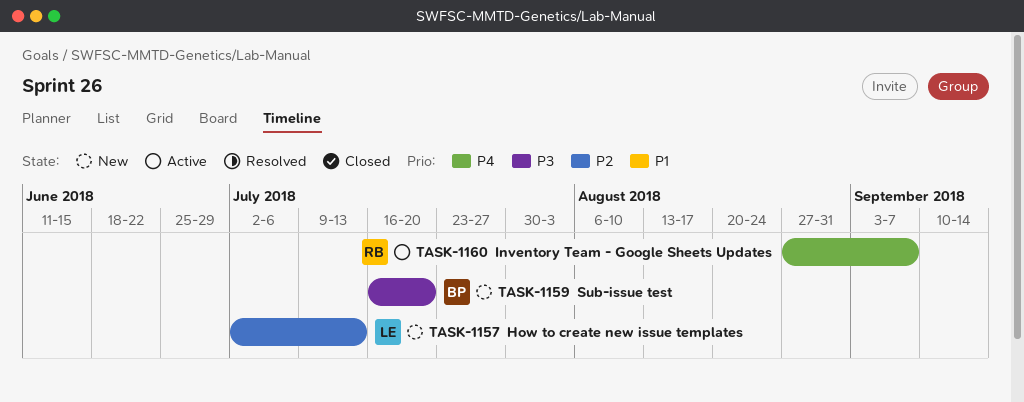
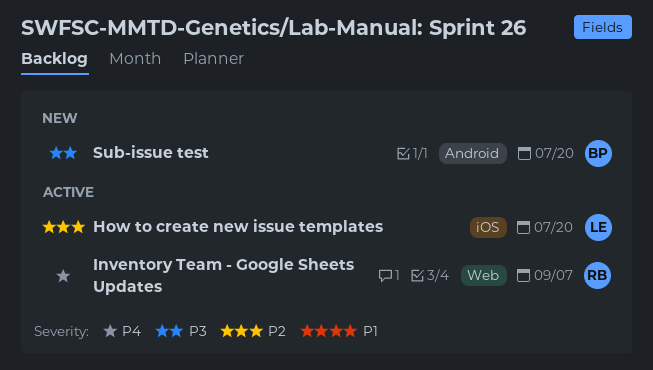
How to create new issue templates, status: New -> Active
How to create new issue templates, due: Jul 13 -> Jul 20

